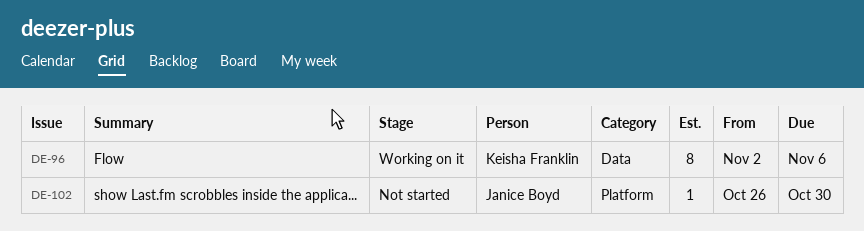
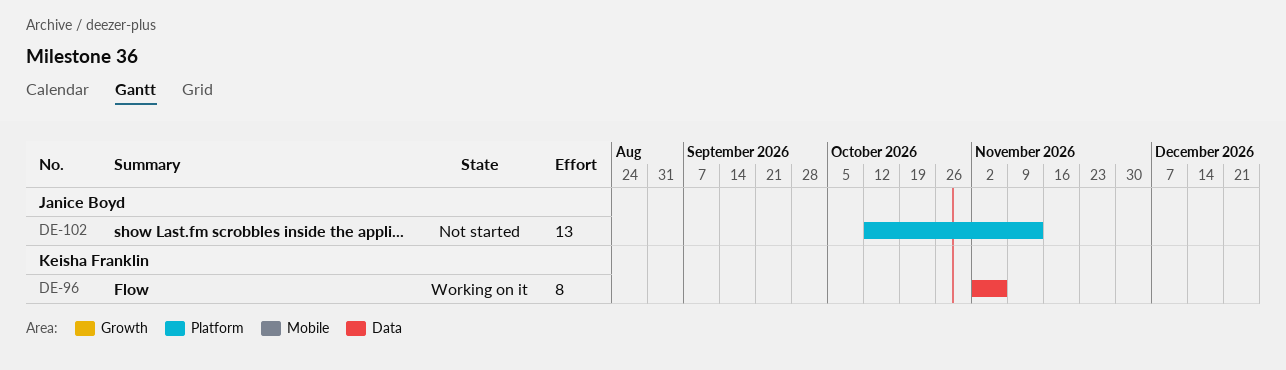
DE-102, estimate: 1 -> 13
DE-102, start: Oct 26 -> Oct 12
DE-102, due: Oct 30 -> Nov 13

